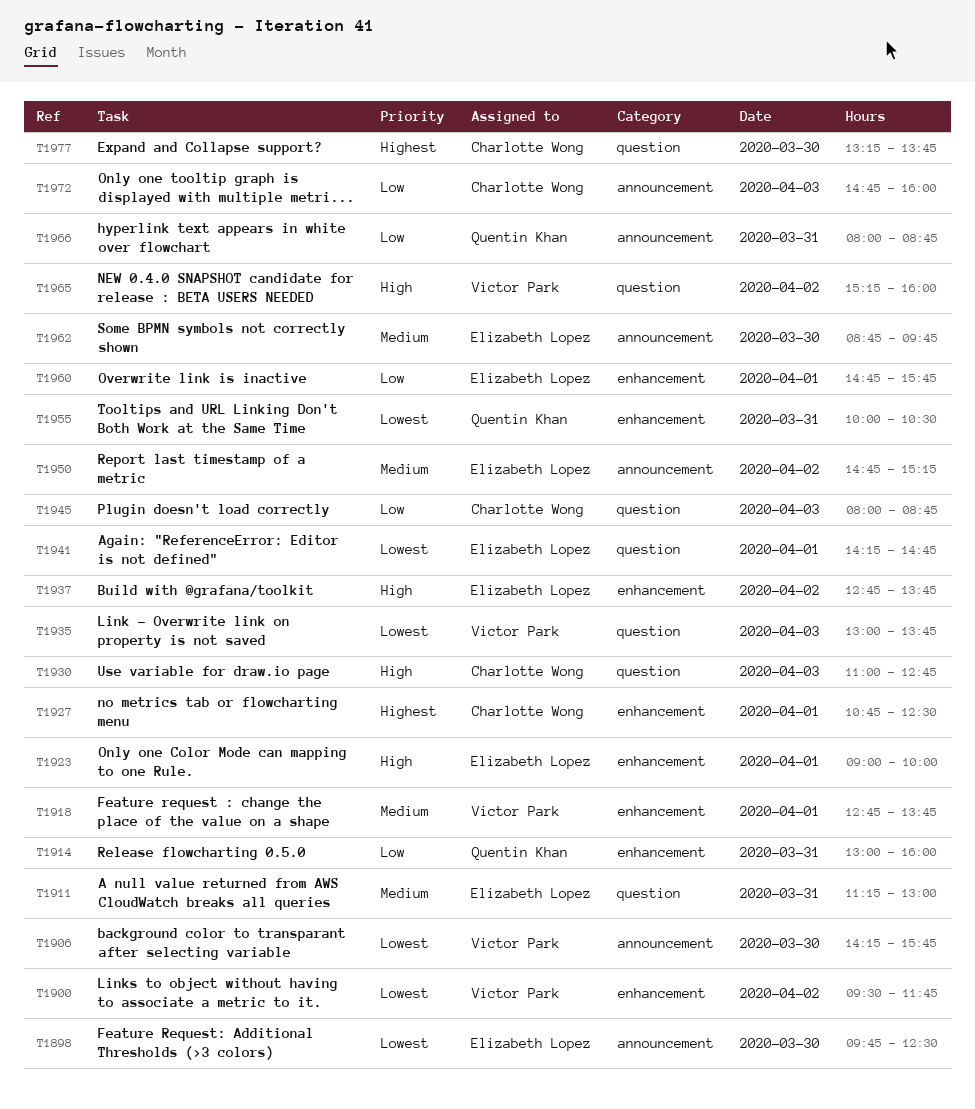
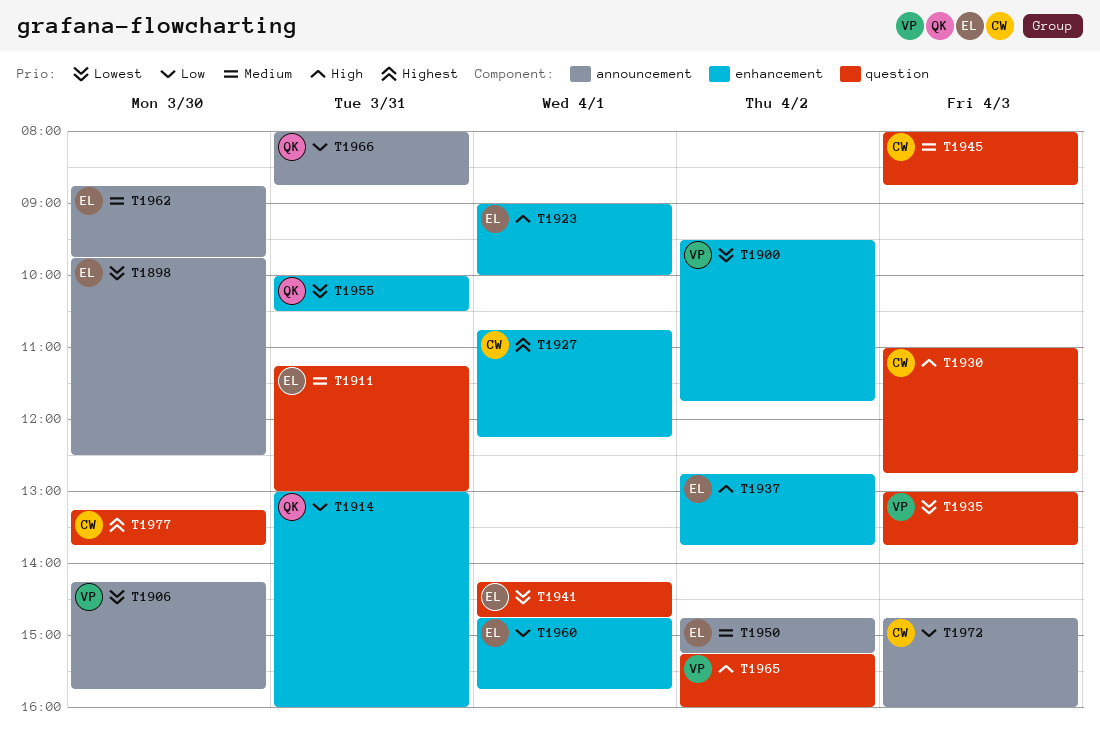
T1918: present -> none
T1927, ends: 12:30 -> 12:15
T1945, priority: Low -> Medium

